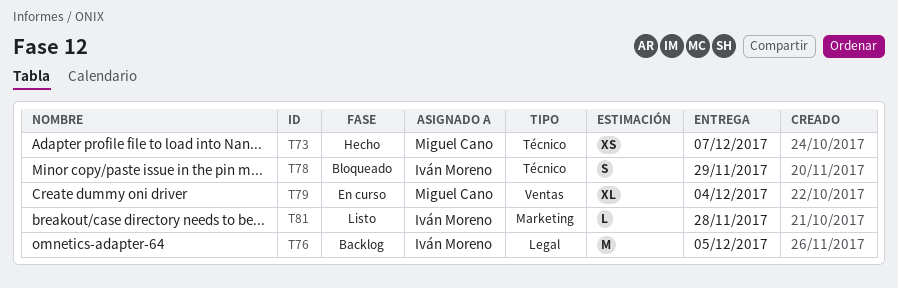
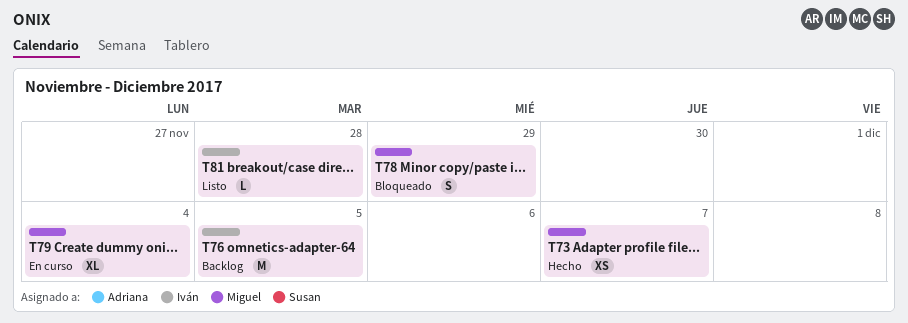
T78, owner: Iván Moreno -> Miguel Cano

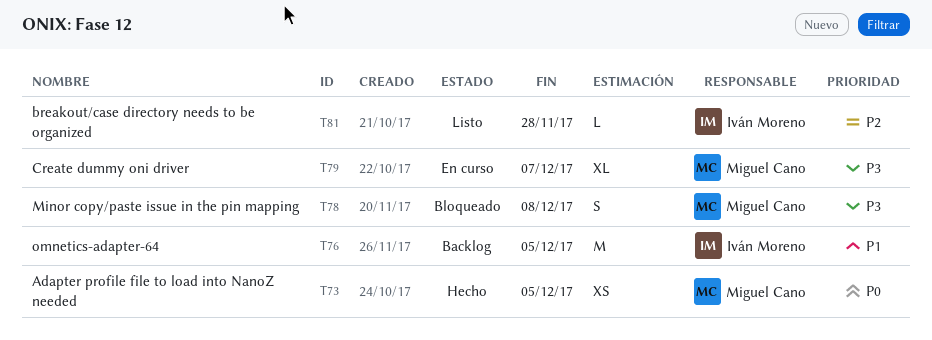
T73, due: Dec 7 -> Dec 5
T78, due: Nov 29 -> Dec 8
T79, due: Dec 4 -> Dec 7

